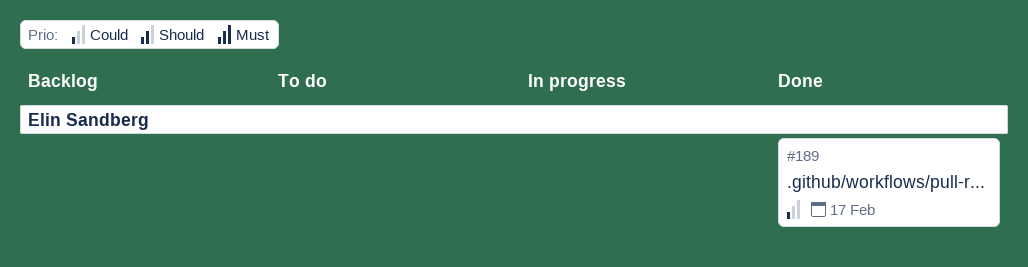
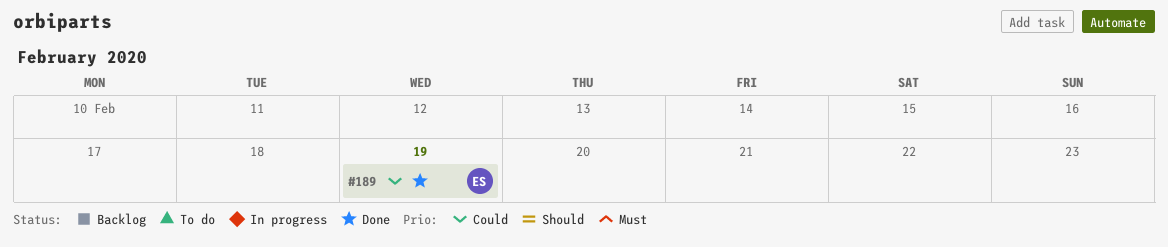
#189, due: Feb 17 -> Feb 19

